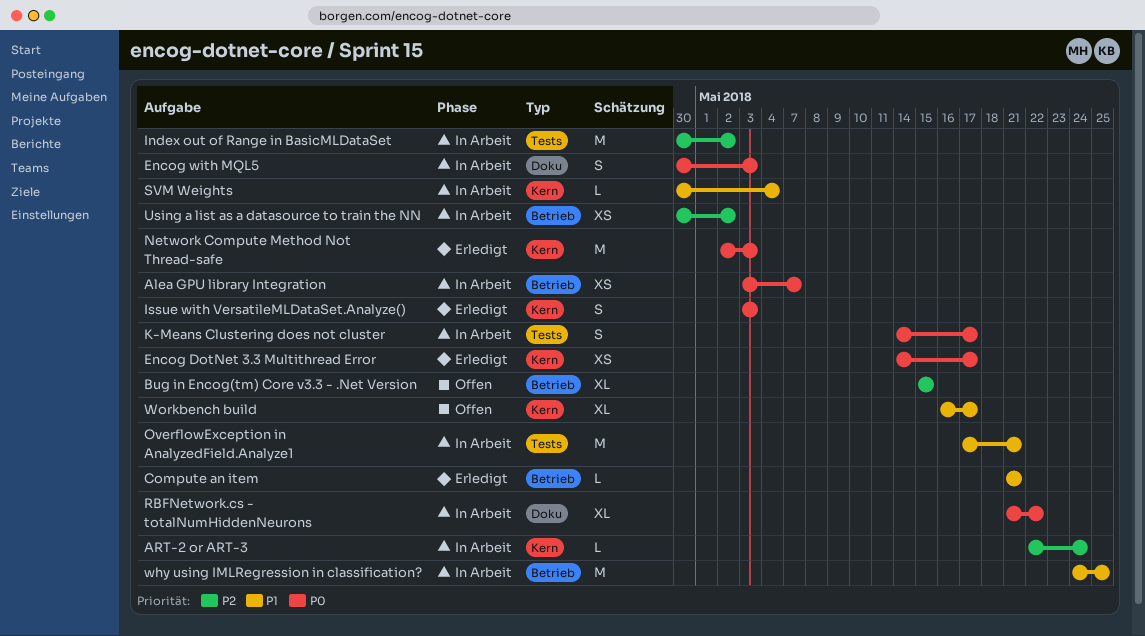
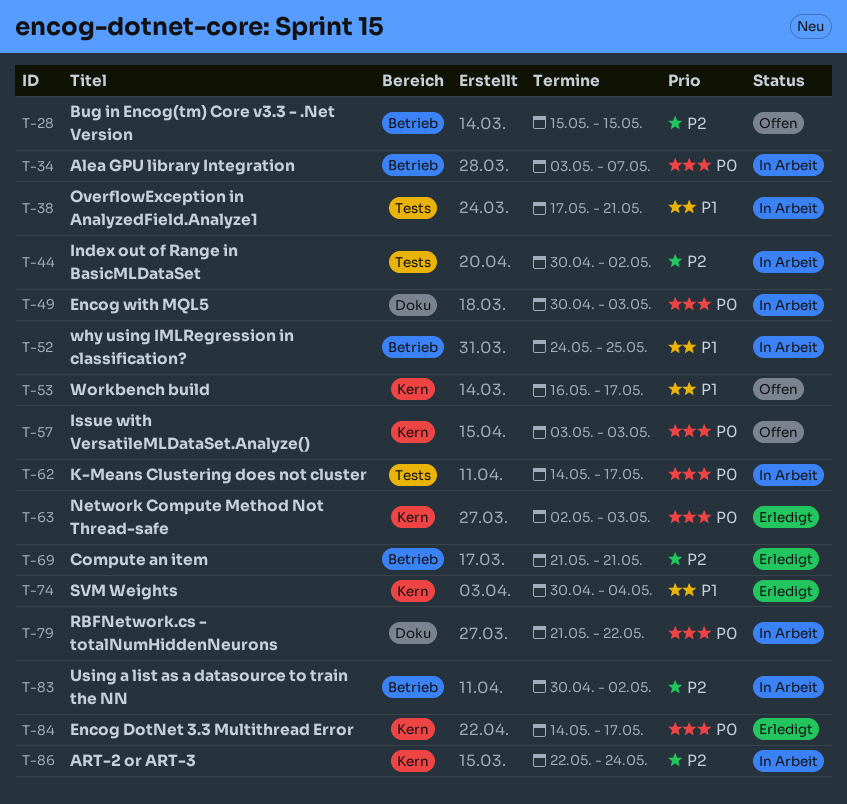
Compute an item, priority: P1 -> P2
Issue with VersatileMLDataSet.Analyze(), status: Erledigt -> Offen
SVM Weights, status: In Arbeit -> Erledigt

